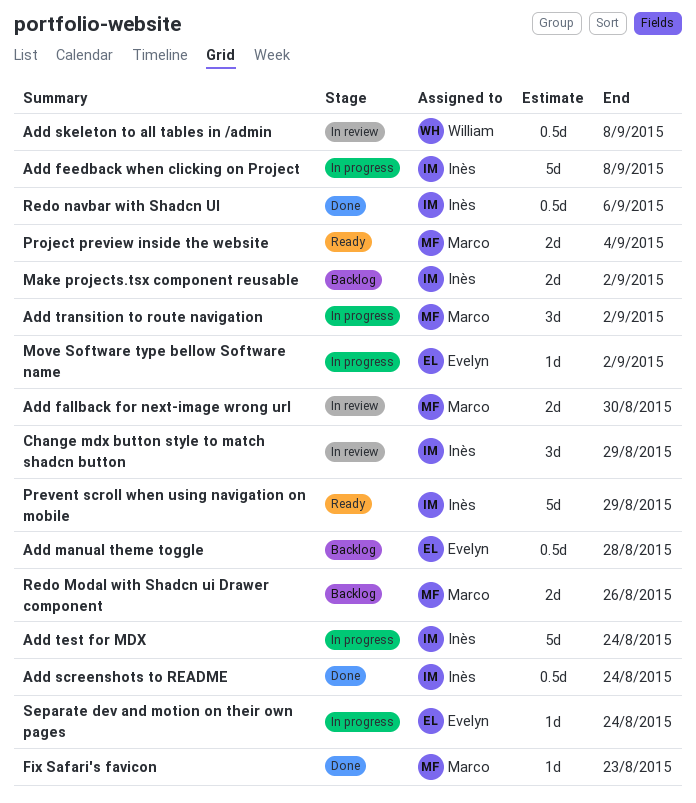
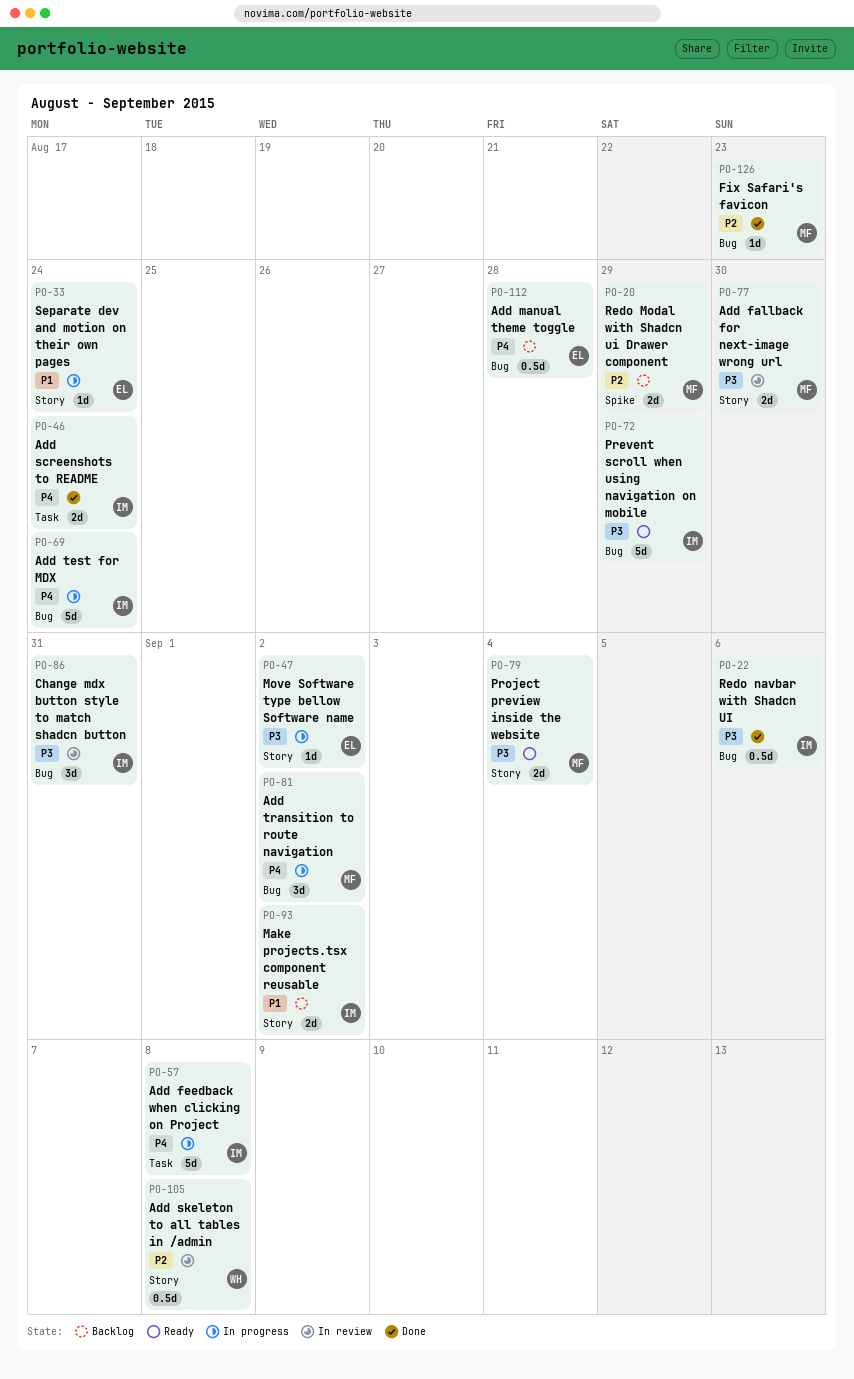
Add screenshots to README, estimate: 0.5d -> 2d
Change mdx button style to match shadcn button, due: Aug 29 -> Aug 31
Redo Modal with Shadcn ui Drawer component, due: Aug 26 -> Aug 29

